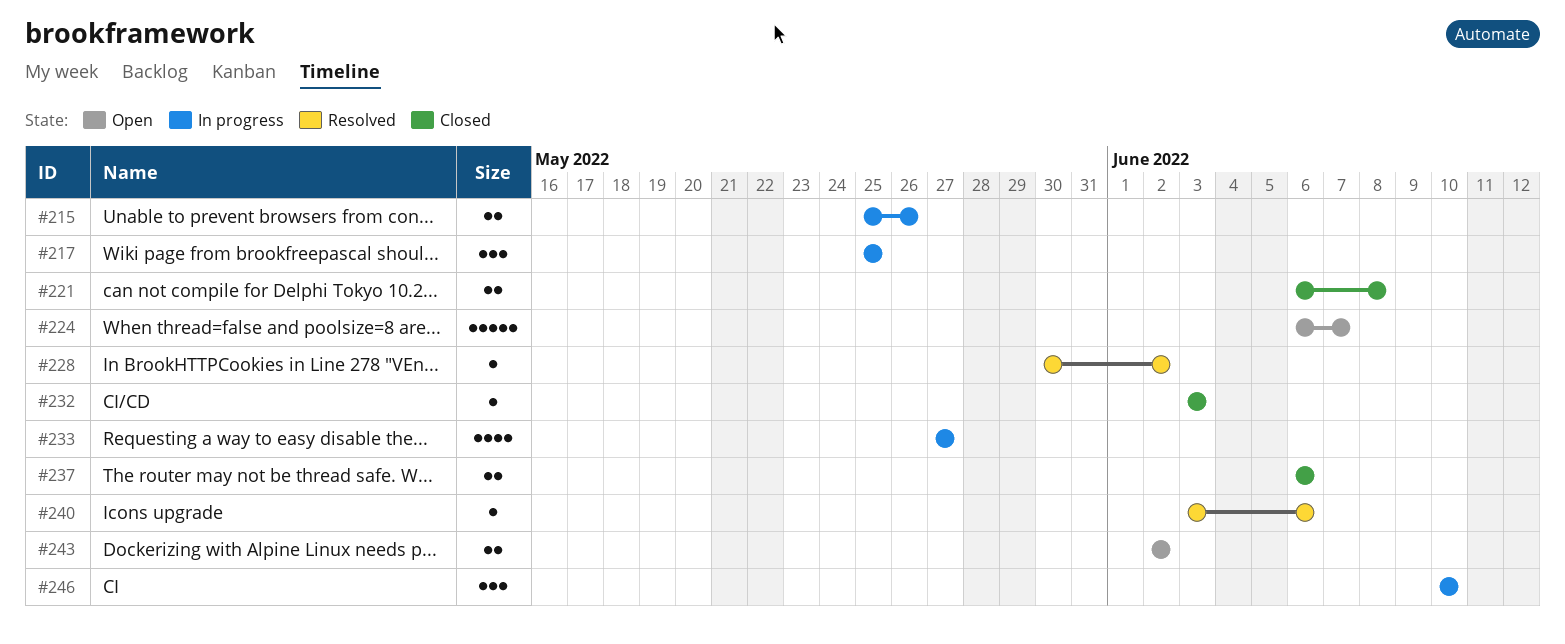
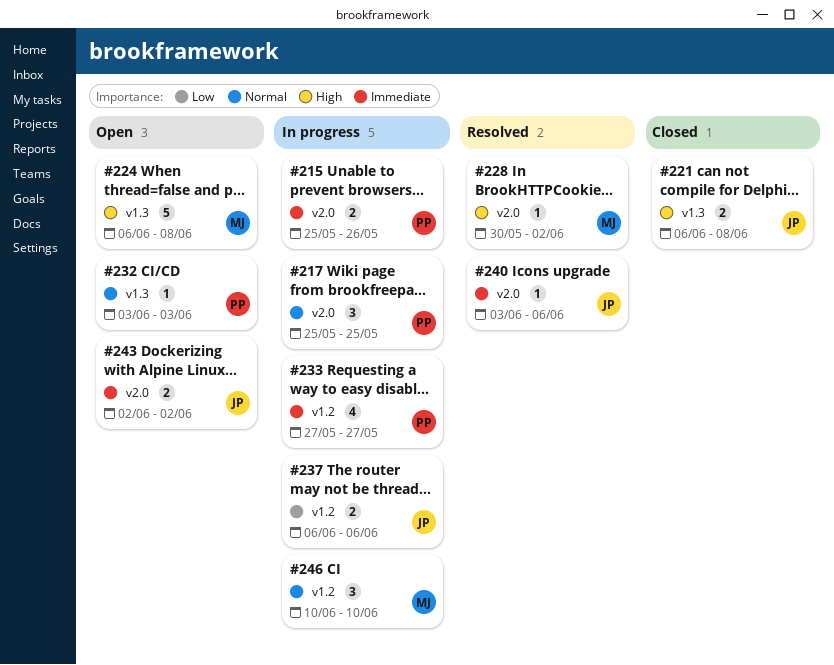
#224, due: Jun 7 -> Jun 8
#232, status: Closed -> Open
#237, status: Closed -> In progress

